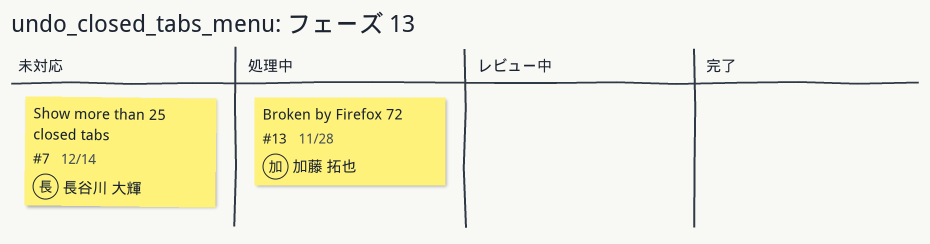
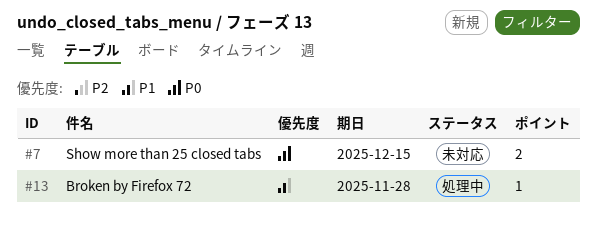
#7, due: Dec 14 -> Dec 15

